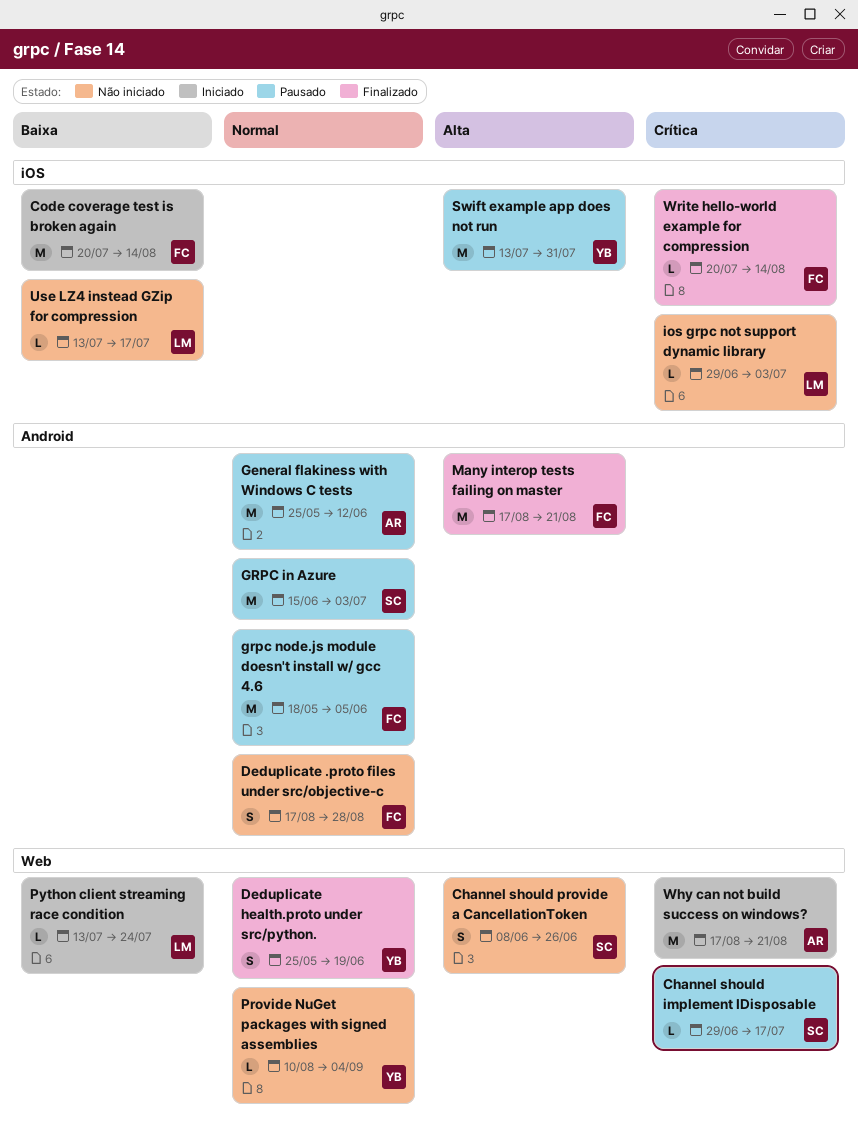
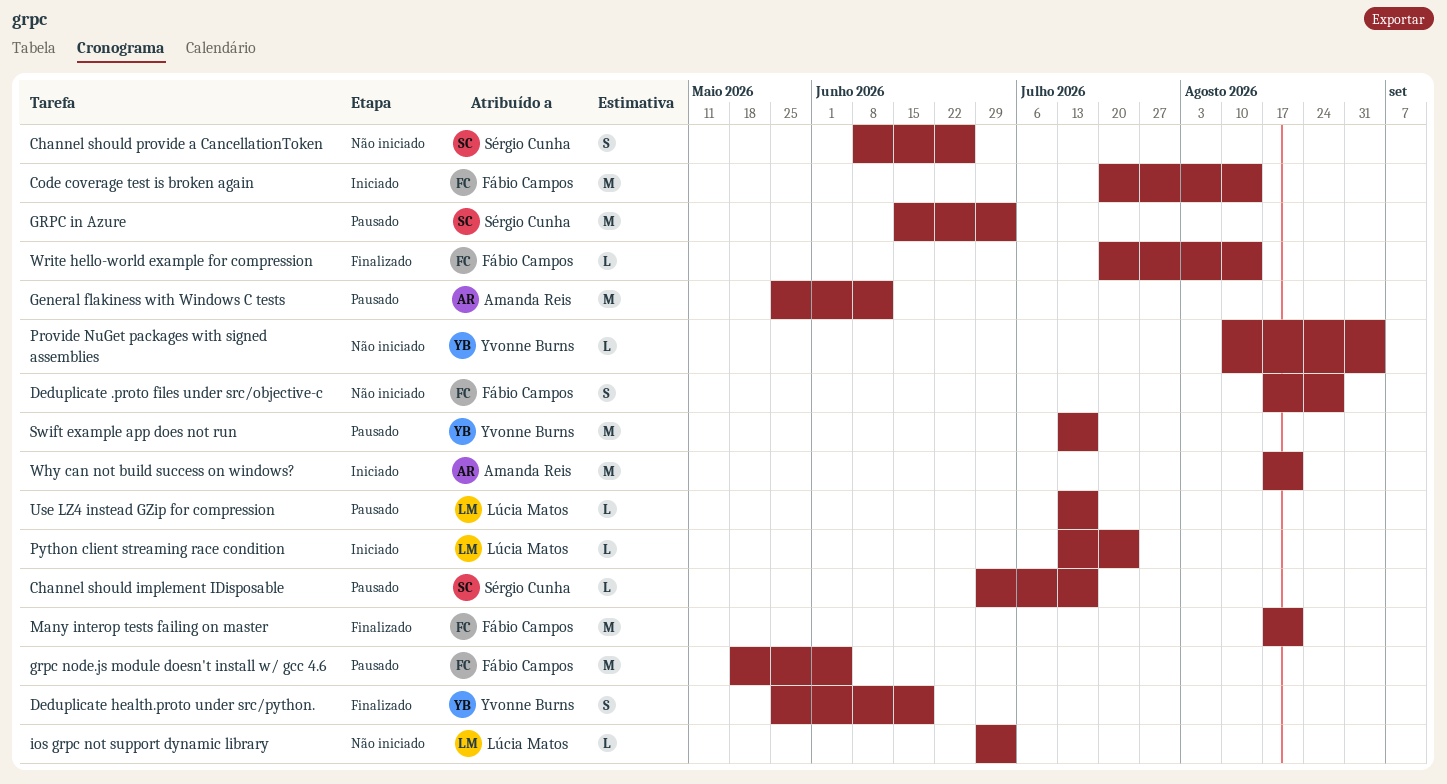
Swift example app does not run, due: Jul 31 -> Jul 17
Use LZ4 instead GZip for compression, status: Não iniciado -> Pausado

